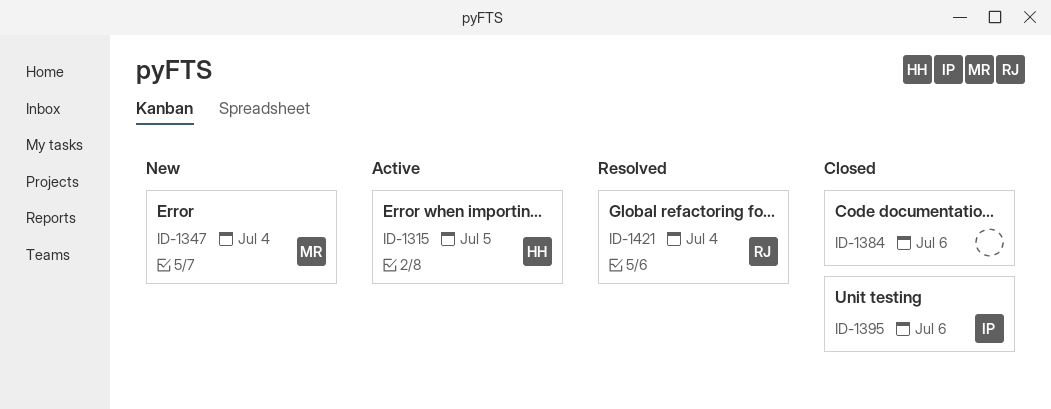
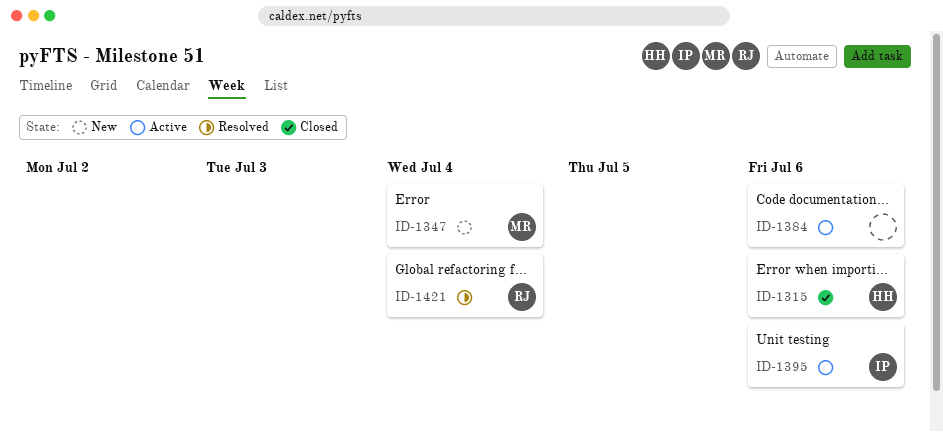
ID-1315, status: Active -> Closed
ID-1315, due: Jul 5 -> Jul 6
ID-1384, status: Closed -> Active
ID-1395, status: Closed -> Active

